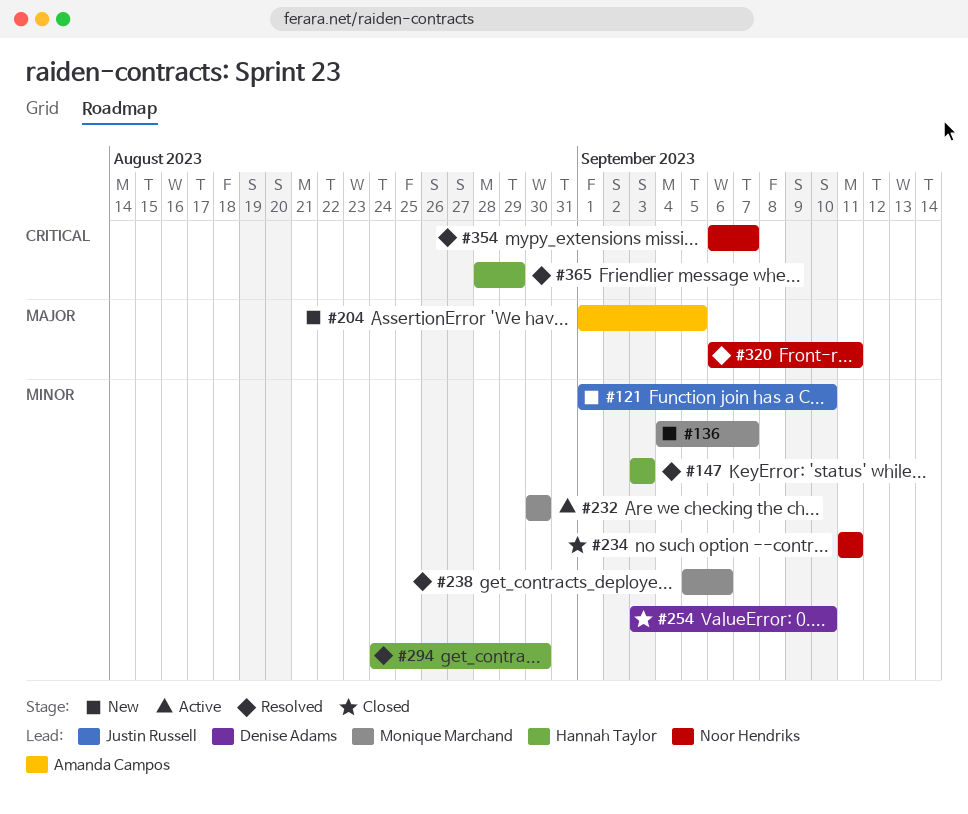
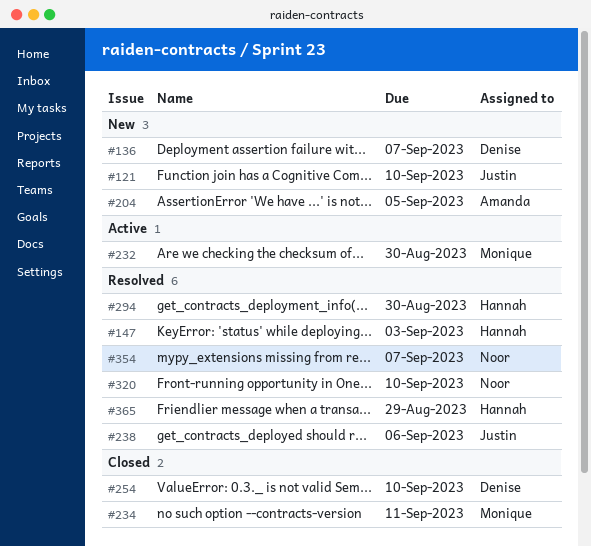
#136, owner: Monique Marchand -> Denise Adams
#234, owner: Noor Hendriks -> Monique Marchand
#238, owner: Monique Marchand -> Justin Russell
#320, due: Sep 11 -> Sep 10

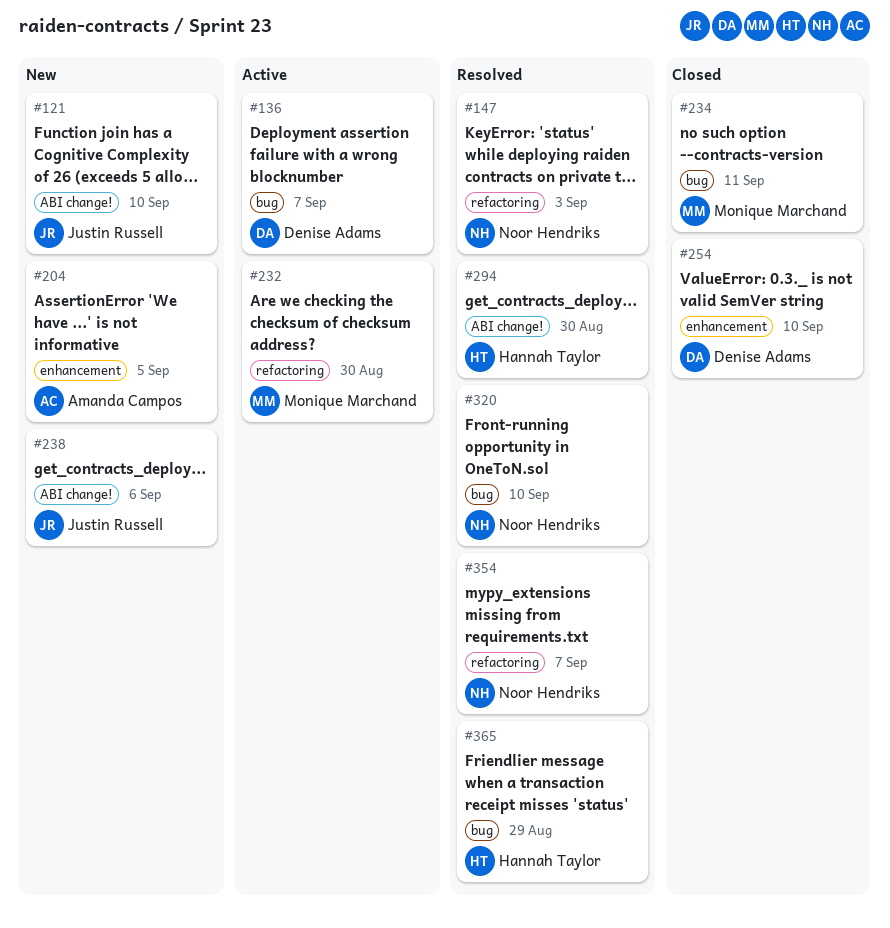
#136, status: New -> Active
#147, owner: Hannah Taylor -> Noor Hendriks
#238, status: Resolved -> New

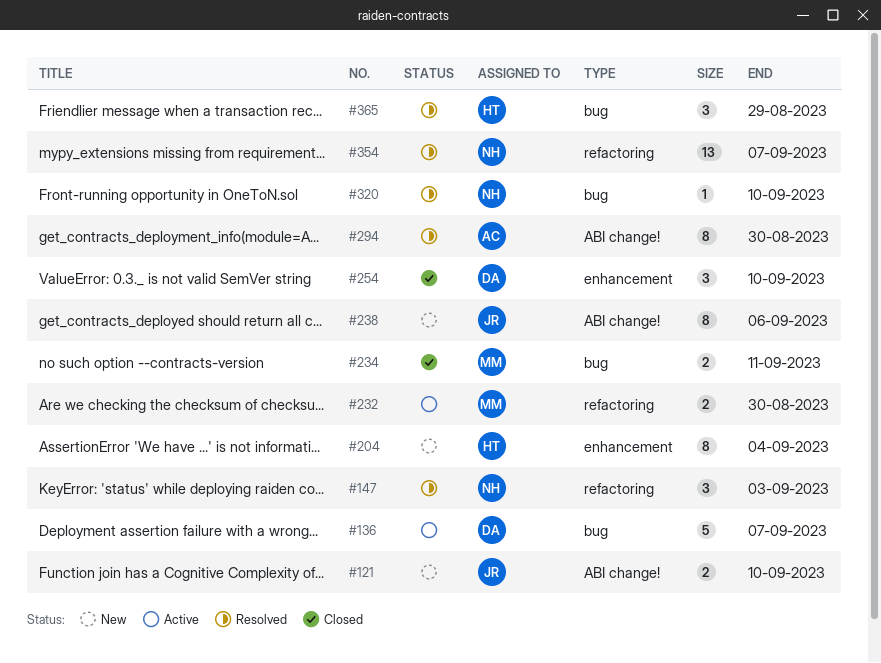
#204, owner: Amanda Campos -> Hannah Taylor
#204, due: Sep 5 -> Sep 4
#294, owner: Hannah Taylor -> Amanda Campos

